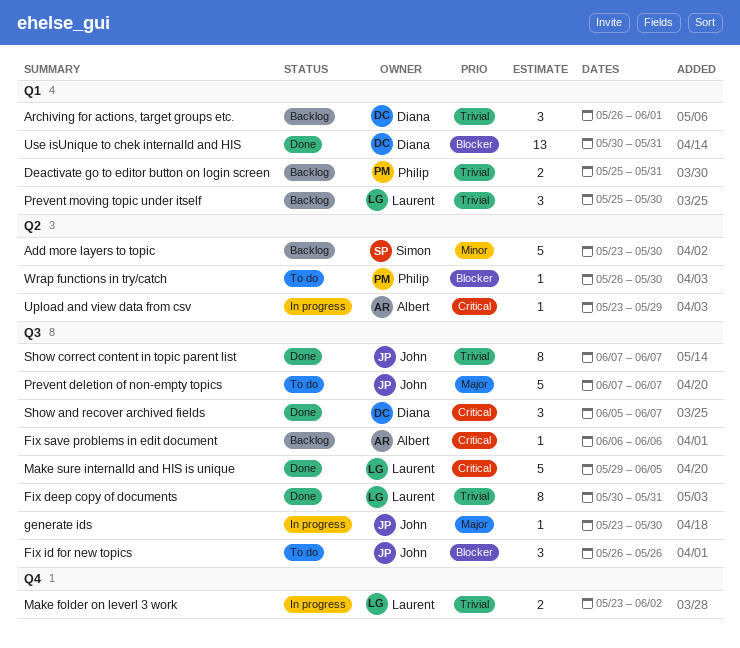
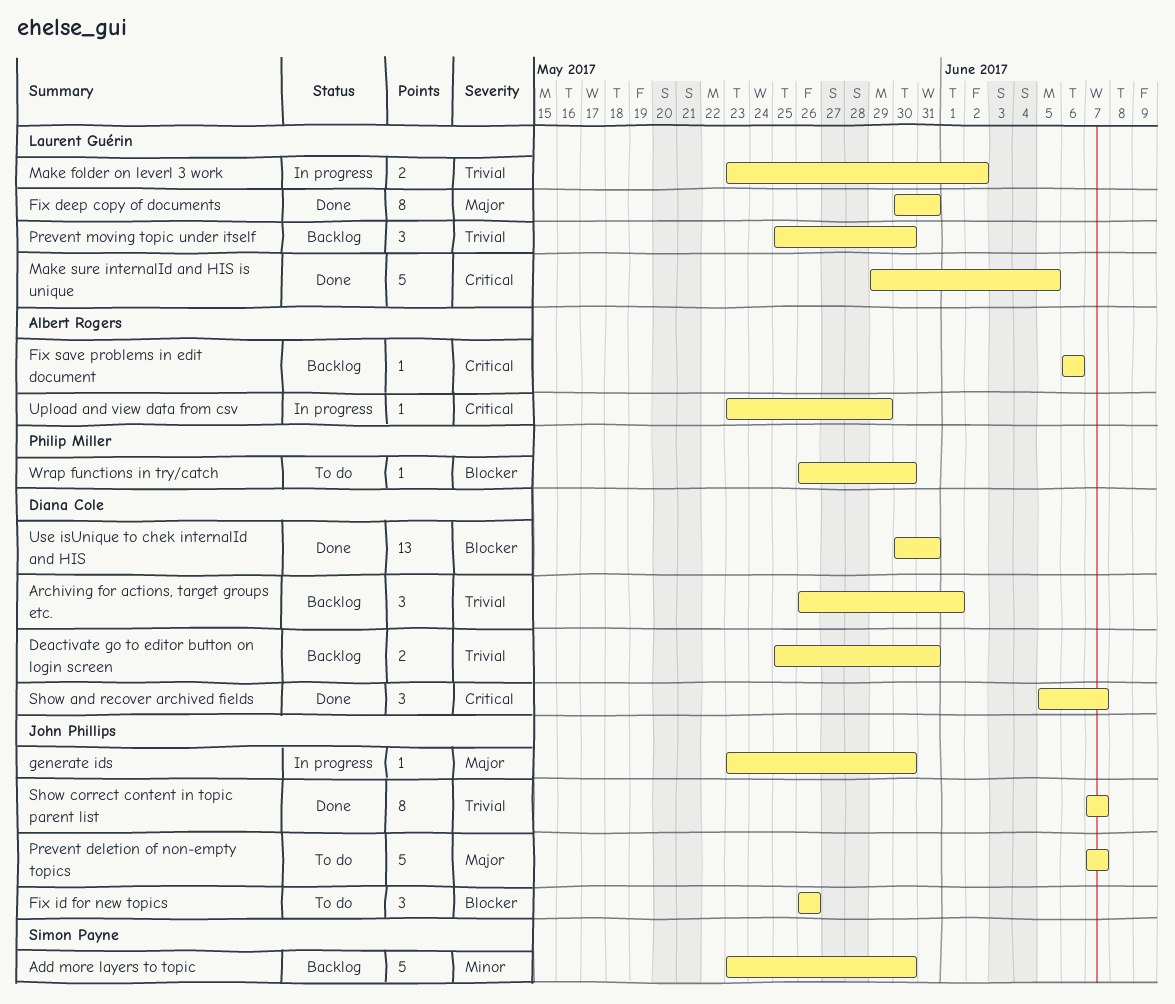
Deactivate go to editor button on login screen, owner: Philip Miller -> Diana Cole
Fix deep copy of documents, priority: Trivial -> Major

